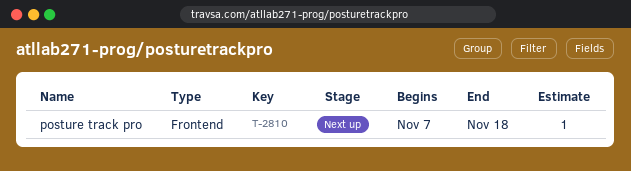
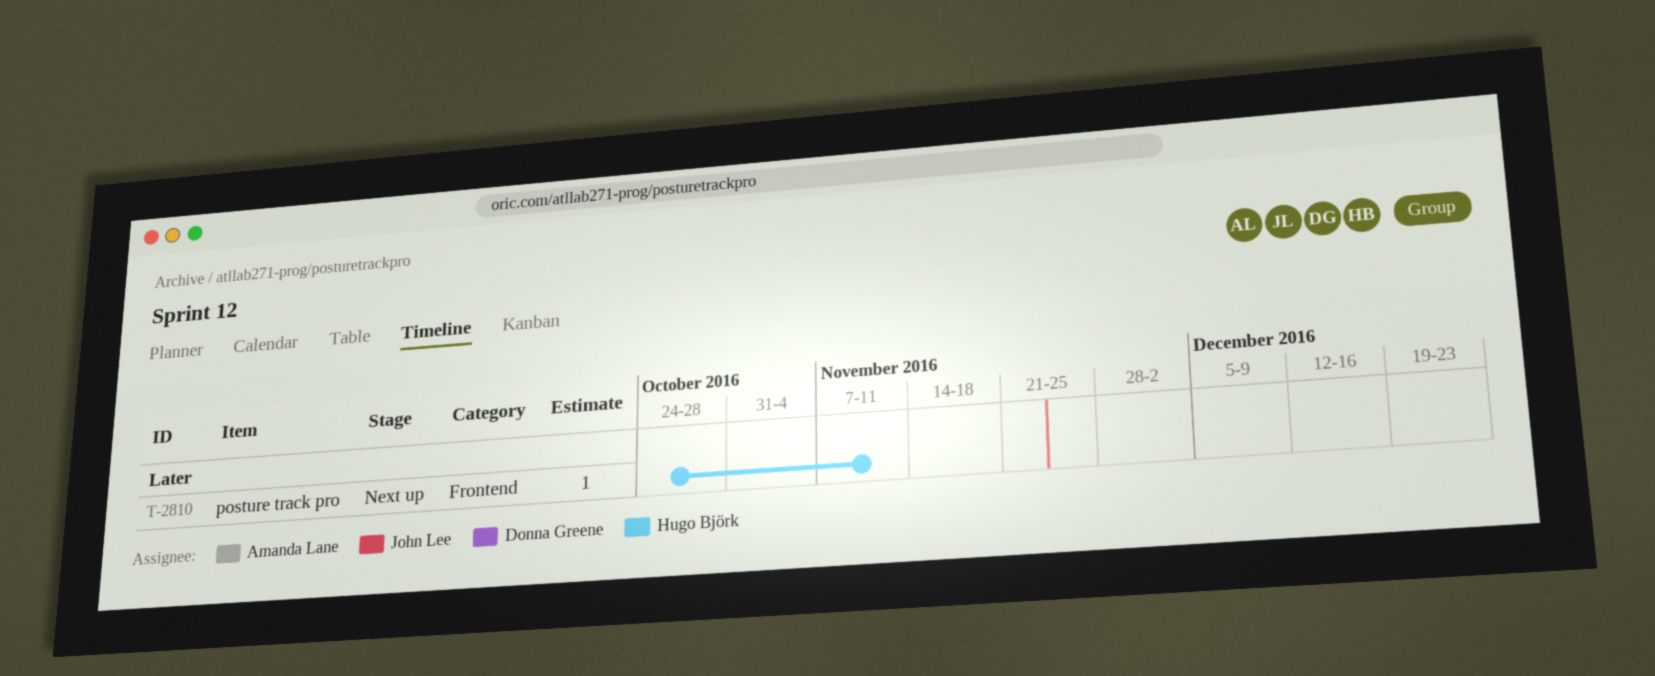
T-2810, start: Nov 7 -> Oct 24
T-2810, due: Nov 18 -> Nov 11

